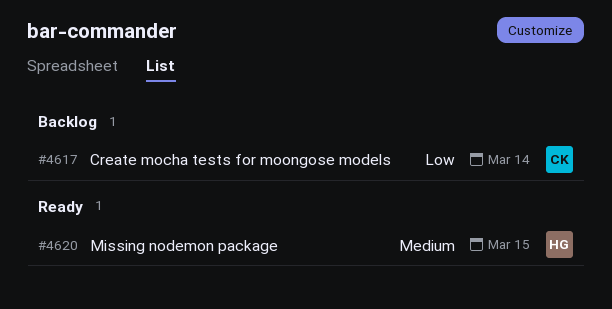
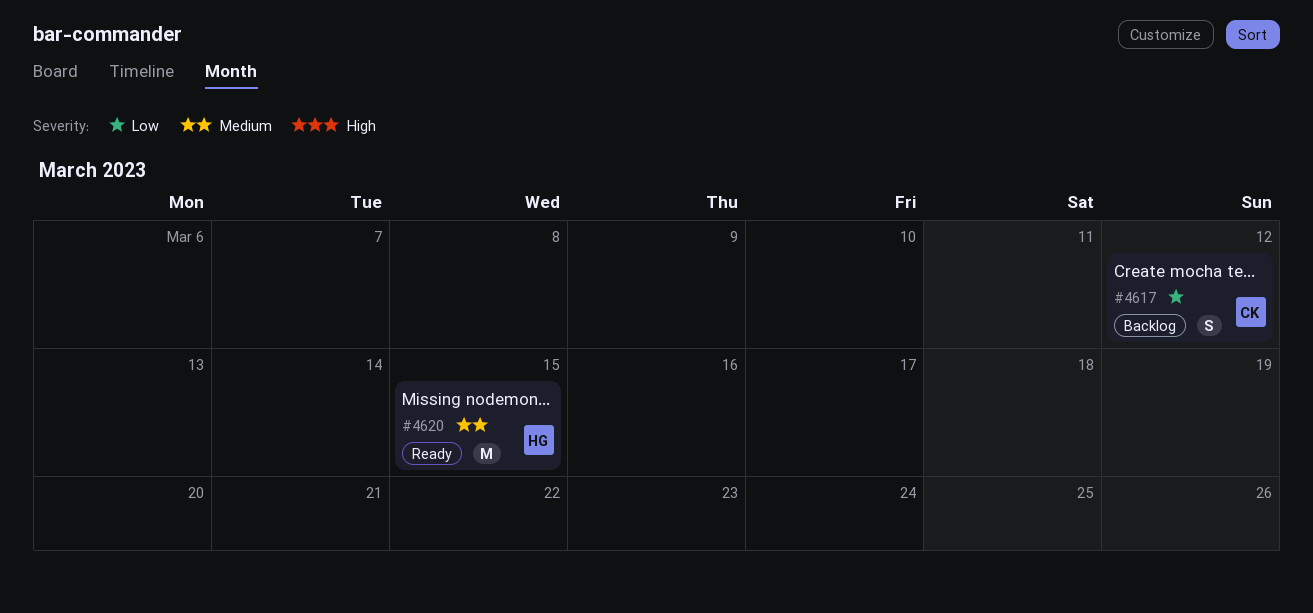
#4617, due: Mar 14 -> Mar 12

